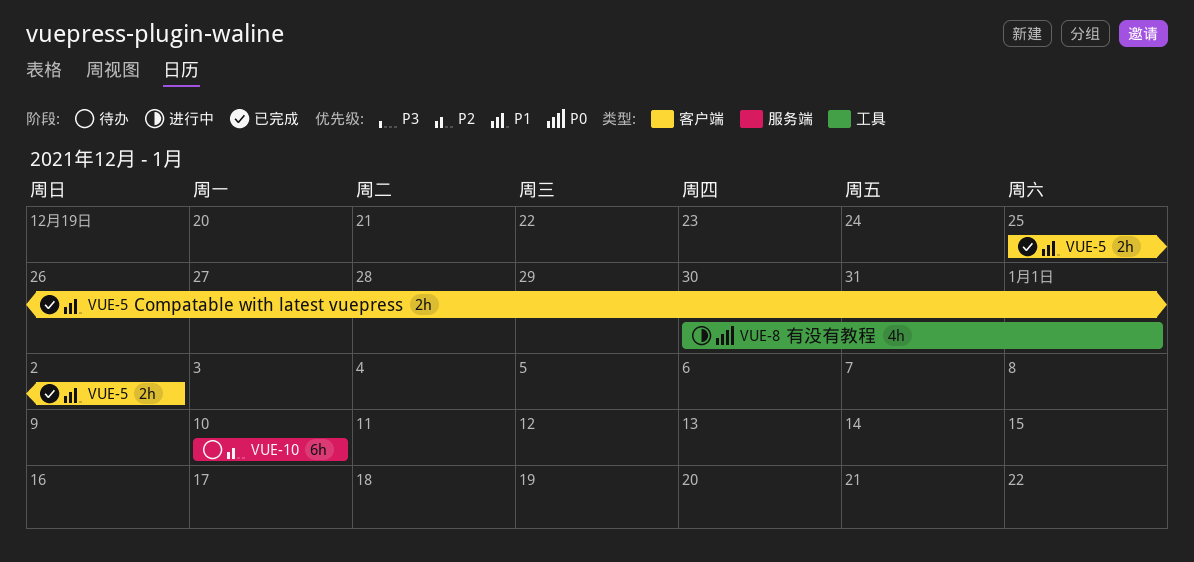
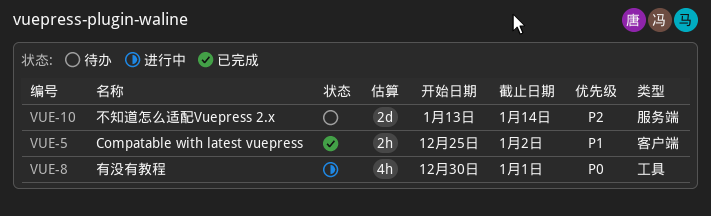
VUE-10, estimate: 6h -> 2d
VUE-10, start: Jan 10 -> Jan 13
VUE-10, due: Jan 10 -> Jan 14

